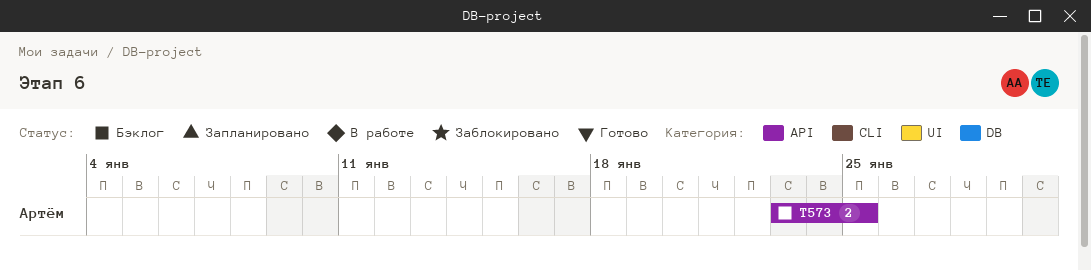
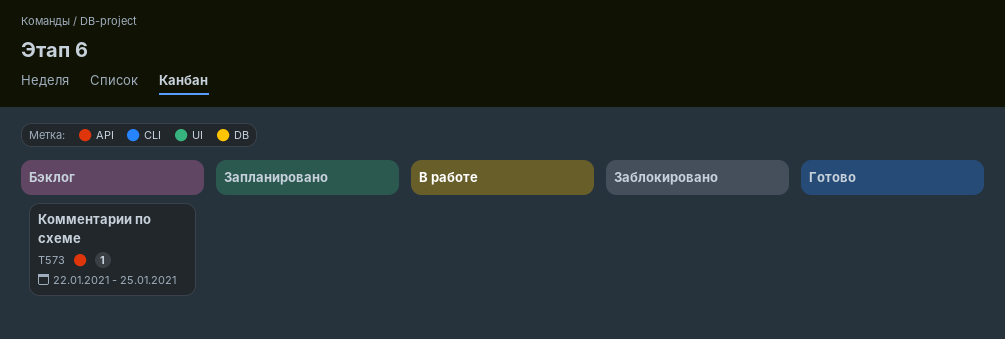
T573, estimate: 2 -> 1
T573, start: Jan 23 -> Jan 22

